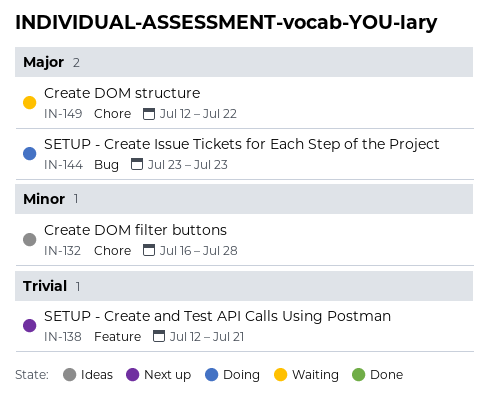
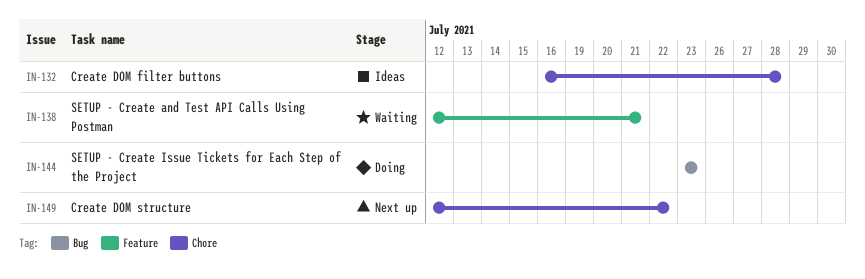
IN-138, status: Next up -> Waiting
IN-149, status: Waiting -> Next up

